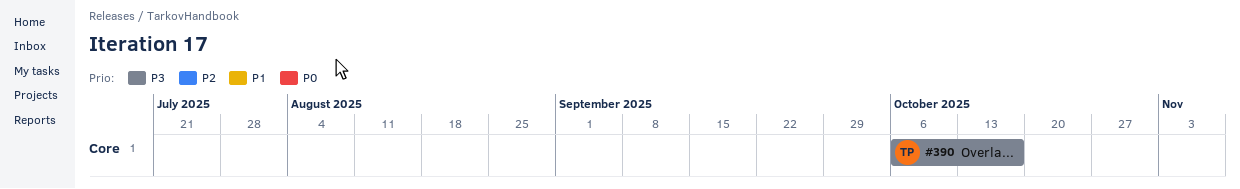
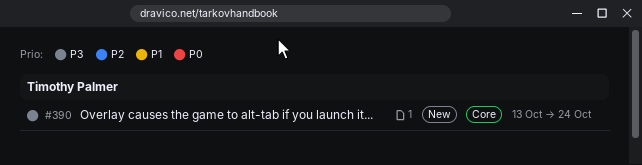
#390, start: Oct 6 -> Oct 13
#390, due: Oct 17 -> Oct 24

